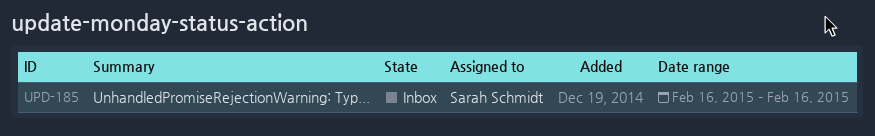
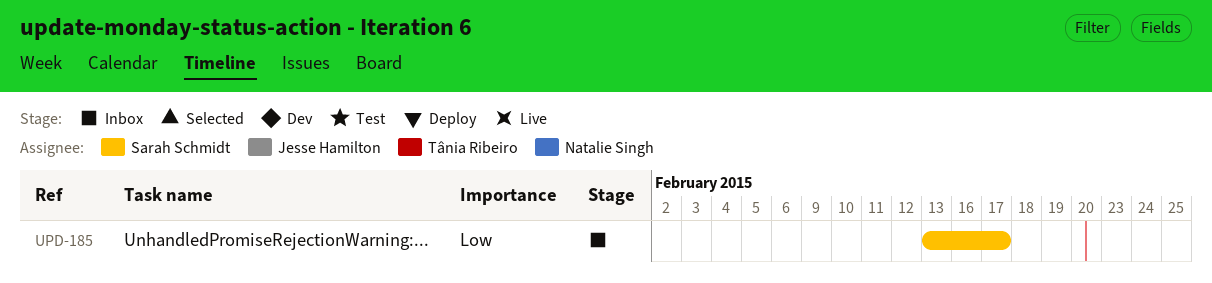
UPD-185, start: Feb 16 -> Feb 13
UPD-185, due: Feb 16 -> Feb 17

